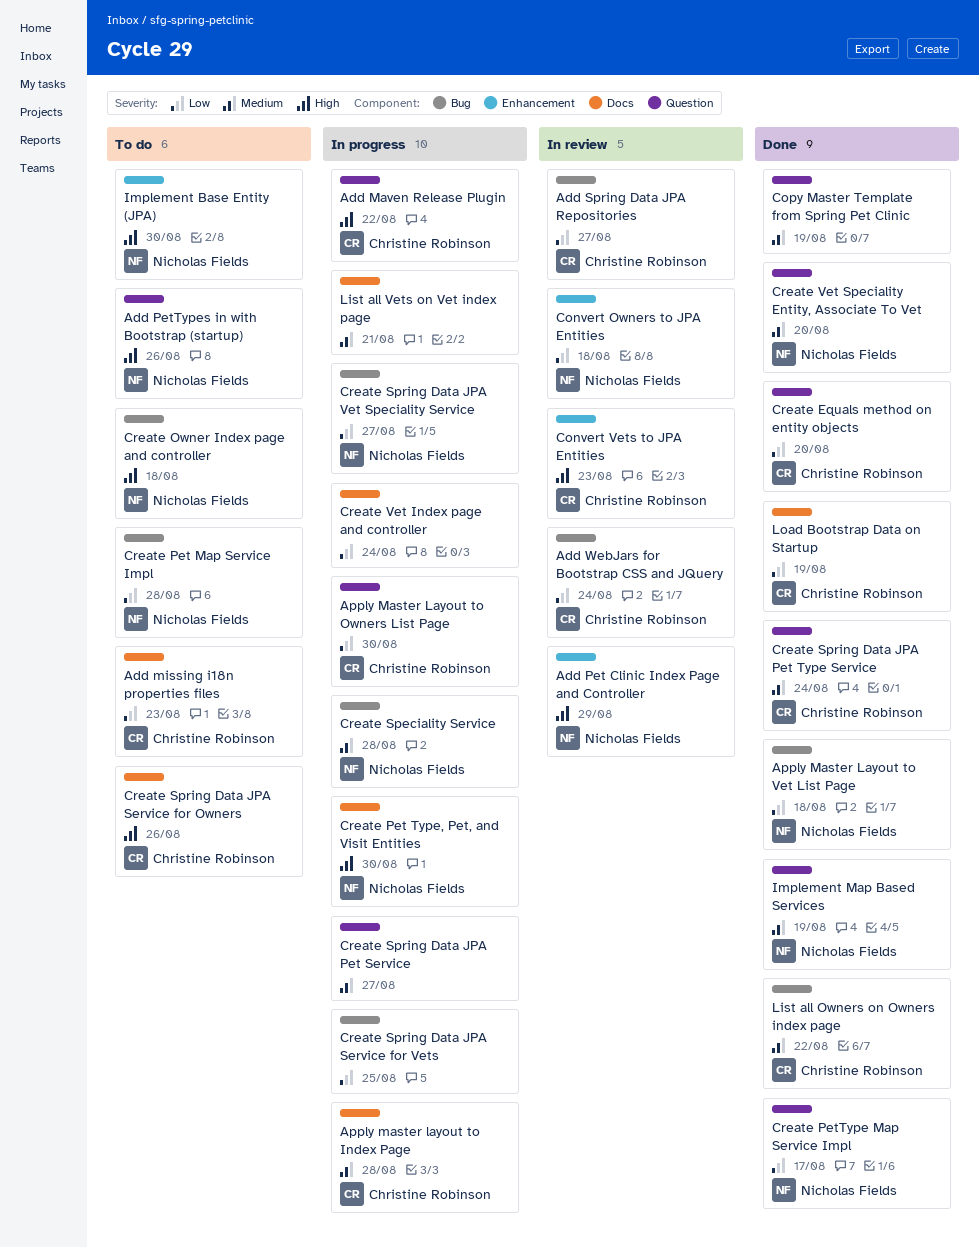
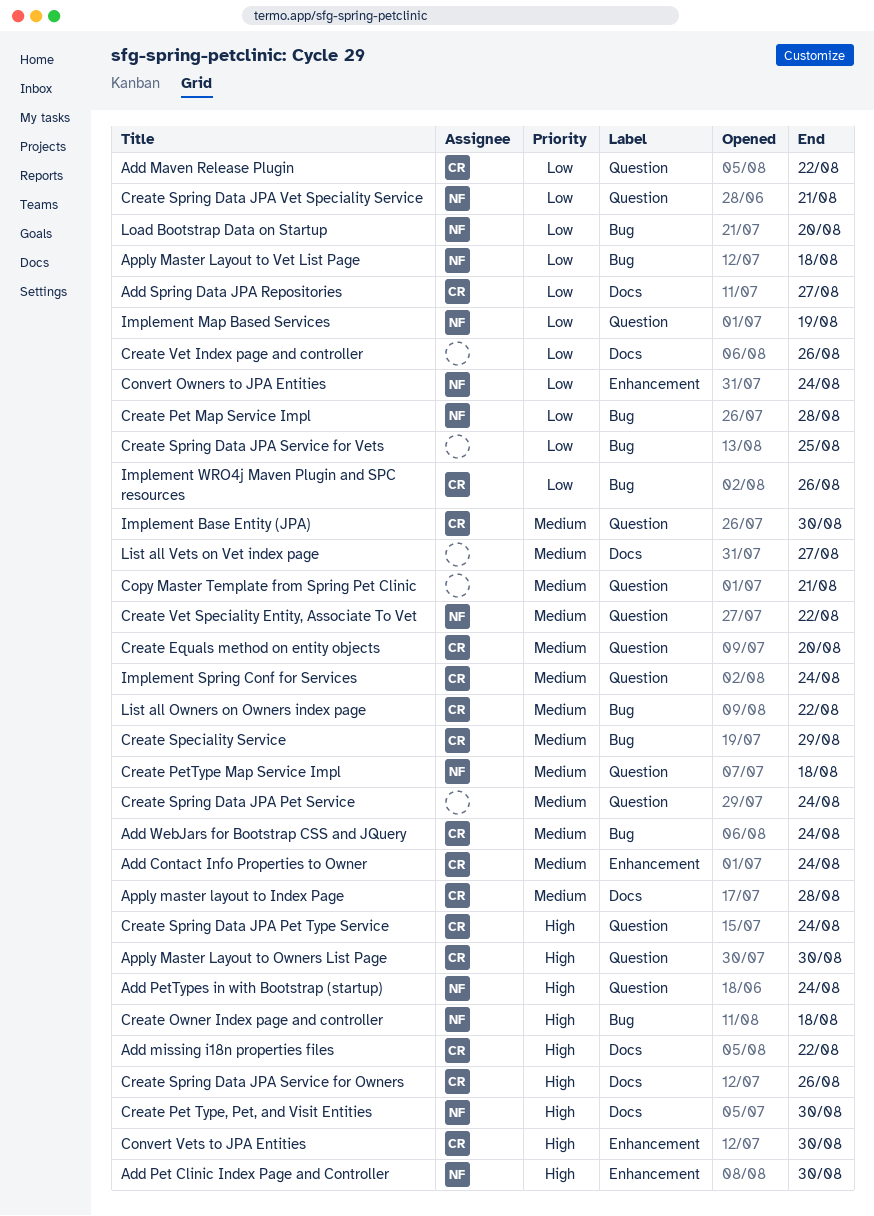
Add Contact Info Properties to Owner: none -> present
Add Maven Release Plugin, priority: High -> Low
Add missing i18n properties files, priority: Low -> High
Add missing i18n properties files, due: Aug 23 -> Aug 22
Add Pet Clinic Index Page and Controller, due: Aug 29 -> Aug 30
Add PetTypes in with Bootstrap (startup), due: Aug 26 -> Aug 24
Add Spring Data JPA Repositories, label: Bug -> Docs
Add WebJars for Bootstrap CSS and JQuery, priority: Low -> Medium
Apply Master Layout to Owners List Page, priority: Low -> High
Convert Owners to JPA Entities, due: Aug 18 -> Aug 24
Convert Vets to JPA Entities, due: Aug 23 -> Aug 30
Copy Master Template from Spring Pet Clinic, due: Aug 19 -> Aug 21
Create Equals method on entity objects, priority: Low -> Medium
Create PetType Map Service Impl, priority: Low -> Medium
Create PetType Map Service Impl, due: Aug 17 -> Aug 18
Create Speciality Service, owner: Nicholas Fields -> Christine Robinson
Create Speciality Service, due: Aug 28 -> Aug 29
Create Spring Data JPA Pet Service, due: Aug 27 -> Aug 24
Create Spring Data JPA Pet Type Service, priority: Medium -> High
Create Spring Data JPA Vet Speciality Service, label: Bug -> Question
Create Spring Data JPA Vet Speciality Service, due: Aug 27 -> Aug 21
Create Vet Index page and controller, due: Aug 24 -> Aug 26
Create Vet Speciality Entity, Associate To Vet, due: Aug 20 -> Aug 22
Implement Base Entity (JPA), owner: Nicholas Fields -> Christine Robinson
Implement Base Entity (JPA), priority: High -> Medium
Implement Base Entity (JPA), label: Enhancement -> Question
Implement Map Based Services, priority: Medium -> Low
Implement Spring Conf for Services: none -> present
Implement WRO4j Maven Plugin and SPC resources: none -> present
List all Vets on Vet index page, due: Aug 21 -> Aug 27
Load Bootstrap Data on Startup, owner: Christine Robinson -> Nicholas Fields
Load Bootstrap Data on Startup, label: Docs -> Bug
Load Bootstrap Data on Startup, due: Aug 19 -> Aug 20

